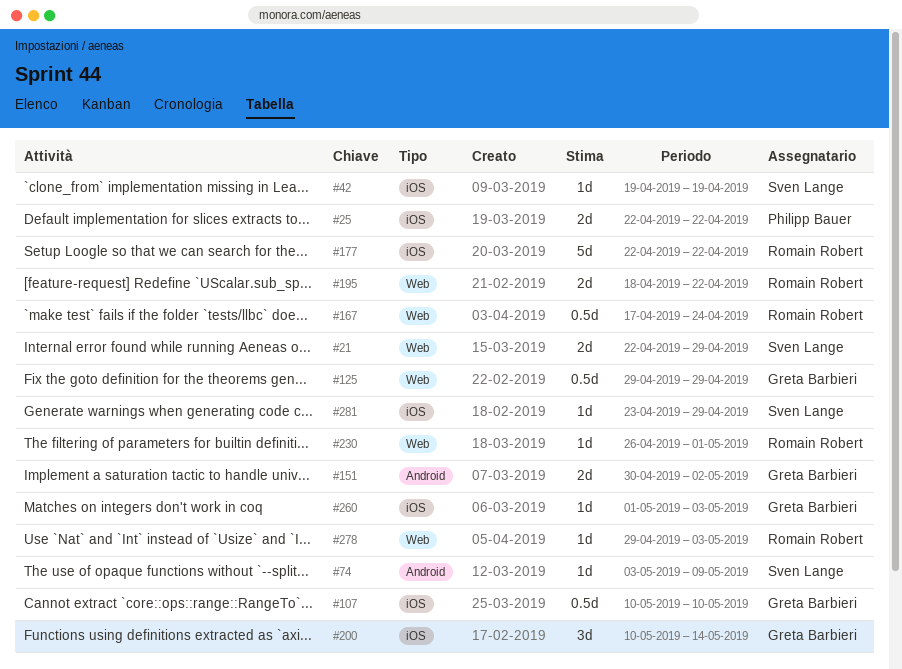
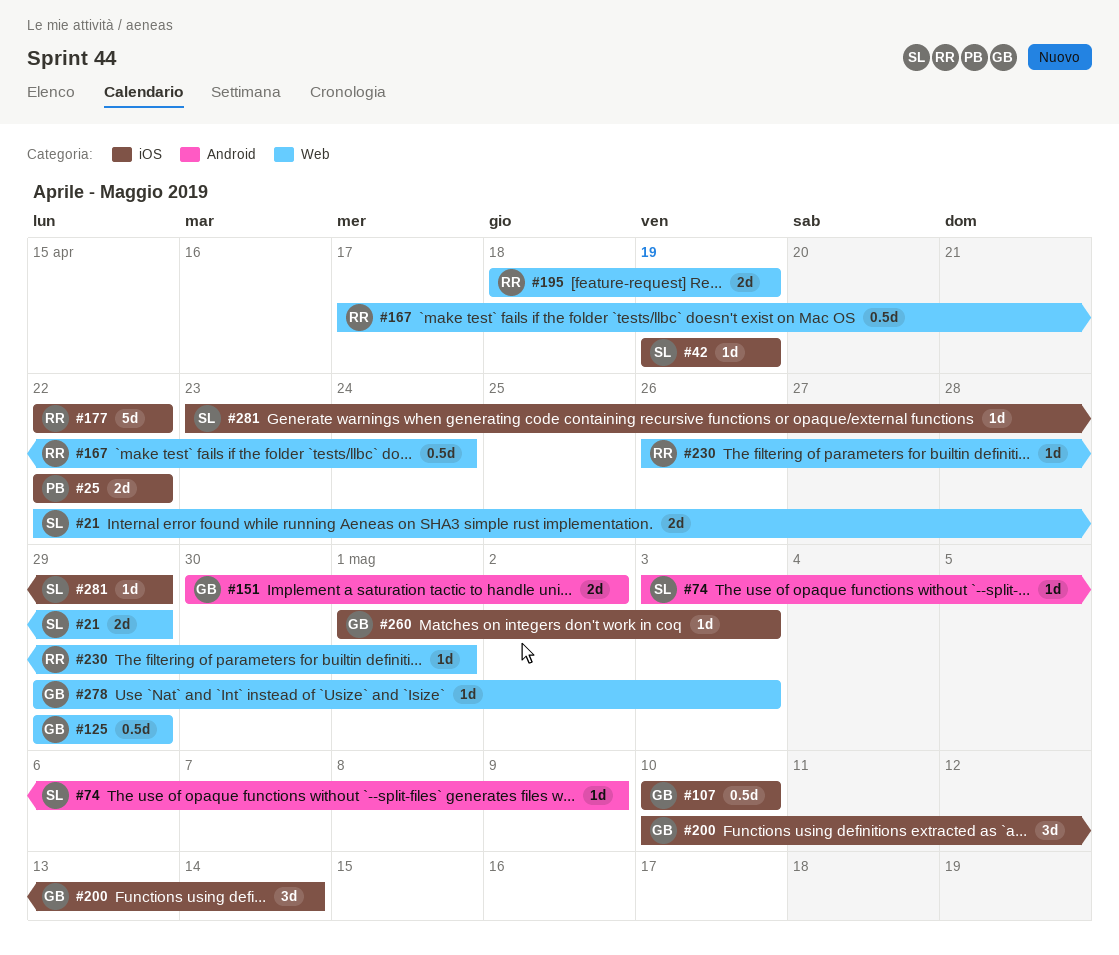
#195, due: Apr 22 -> Apr 19
#278, owner: Romain Robert -> Greta Barbieri

